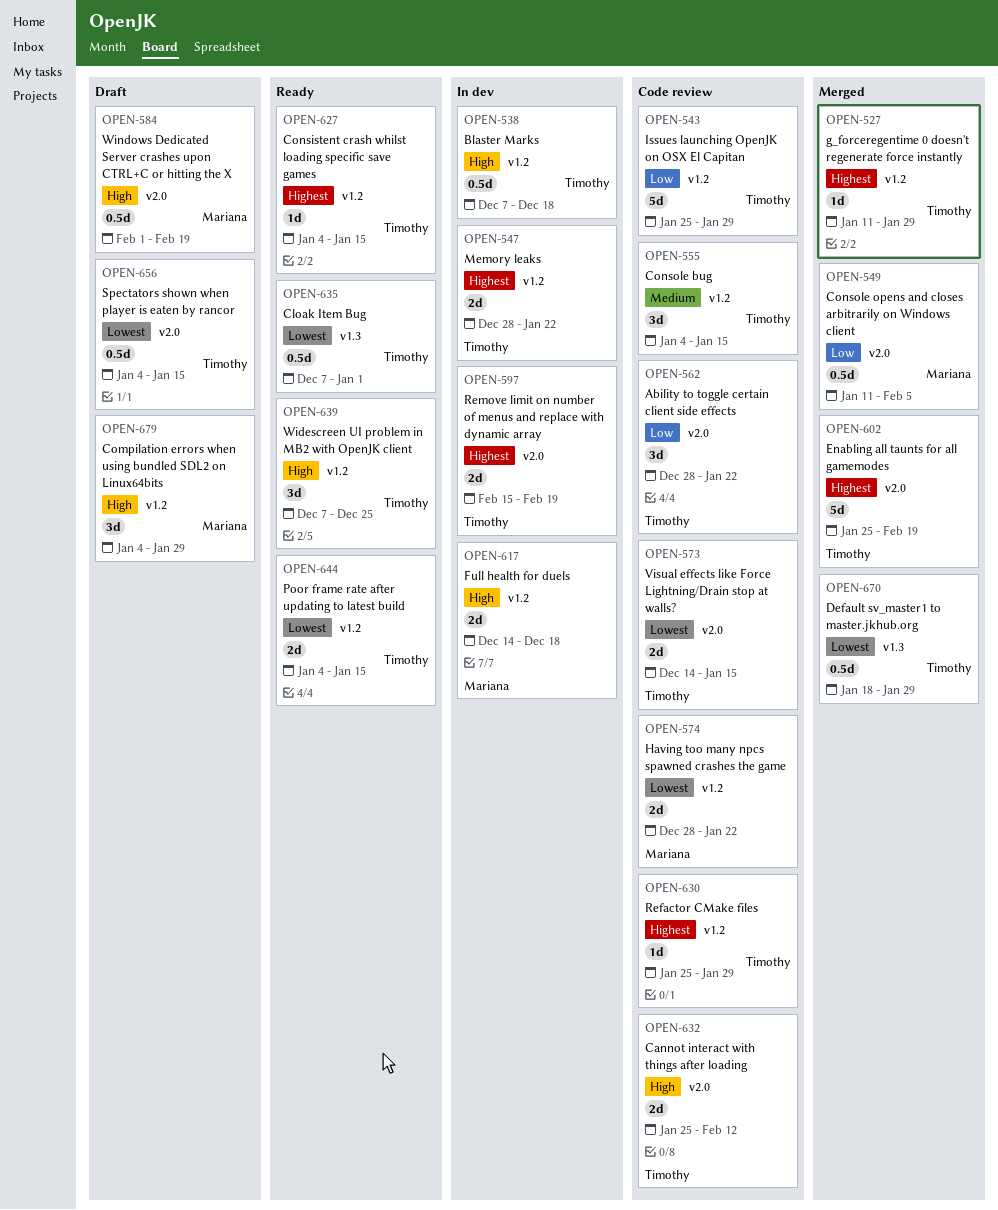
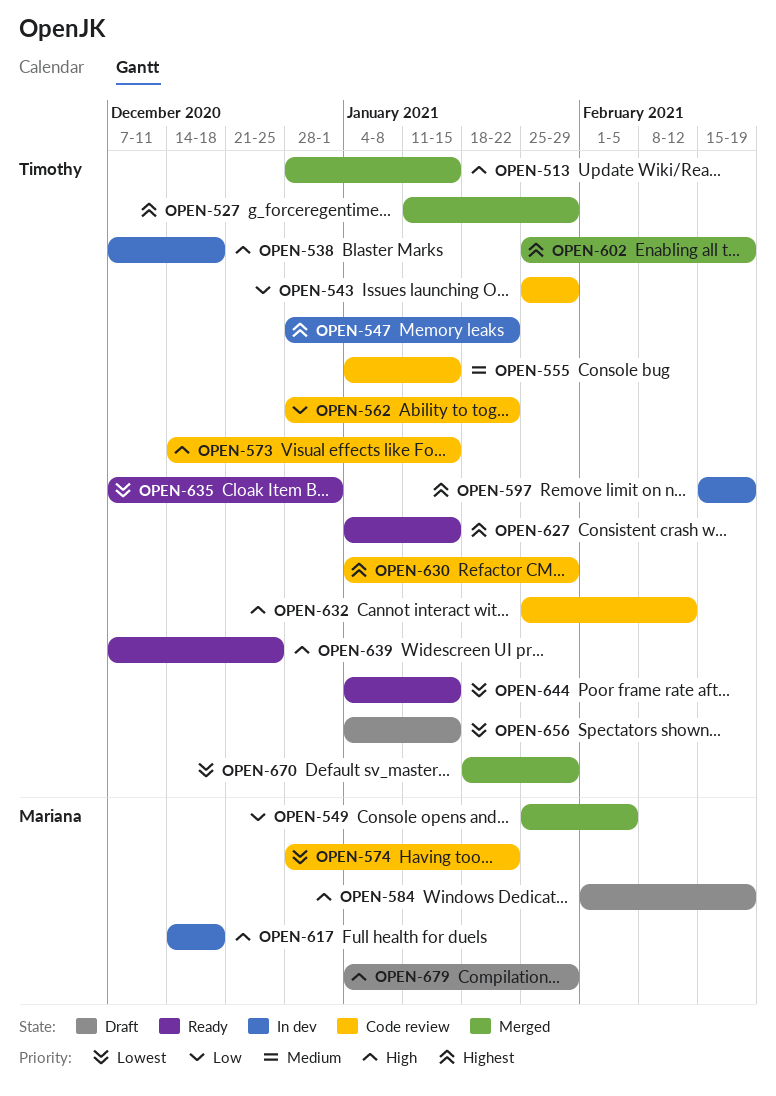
OPEN-513: none -> present
OPEN-549, start: Jan 11 -> Jan 25
OPEN-573, priority: Lowest -> High
OPEN-630, start: Jan 25 -> Jan 4

